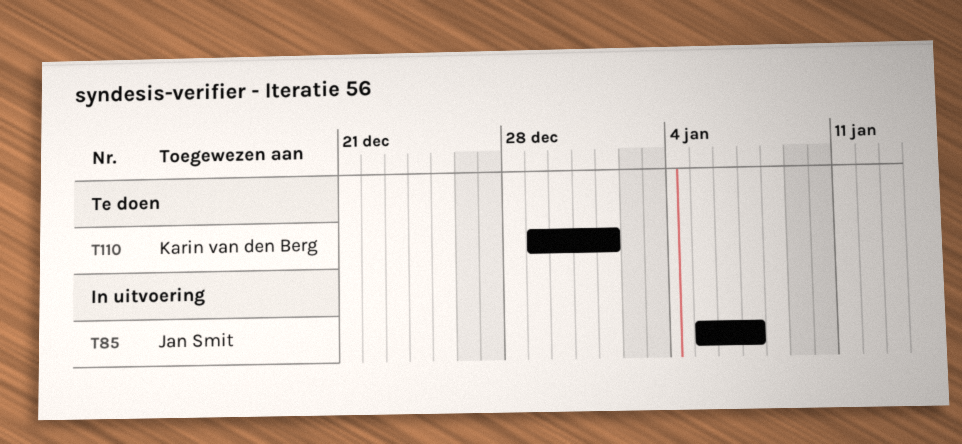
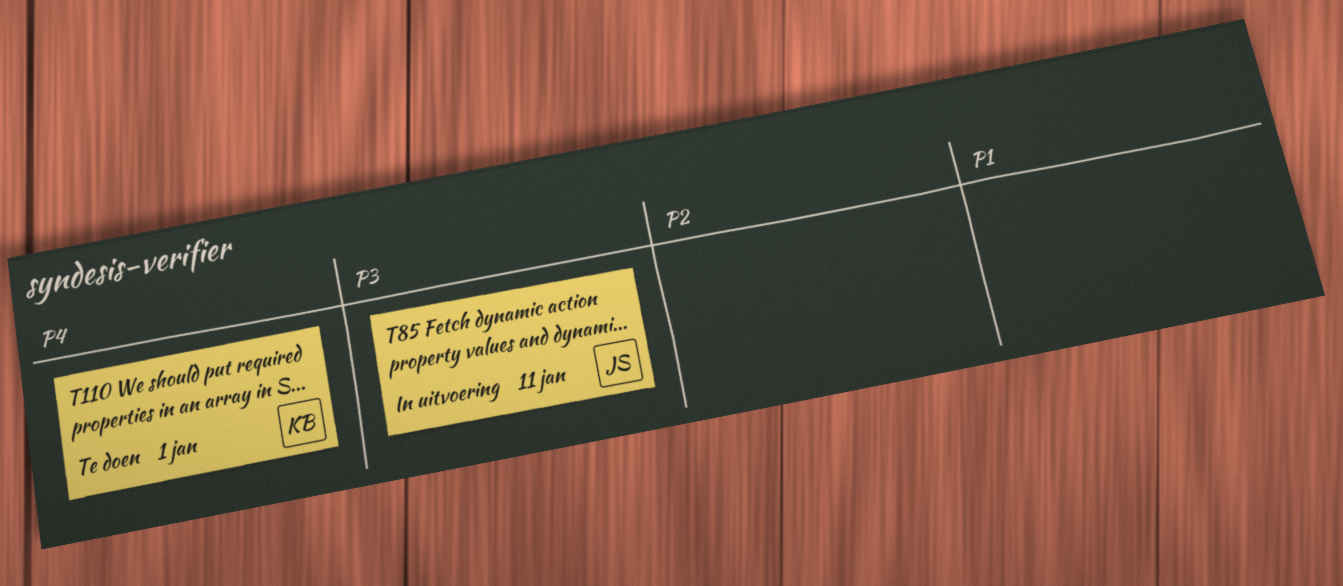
T85, due: Jan 7 -> Jan 11

